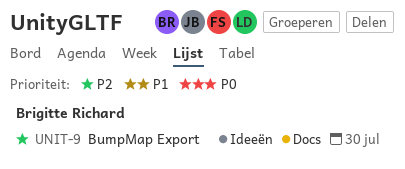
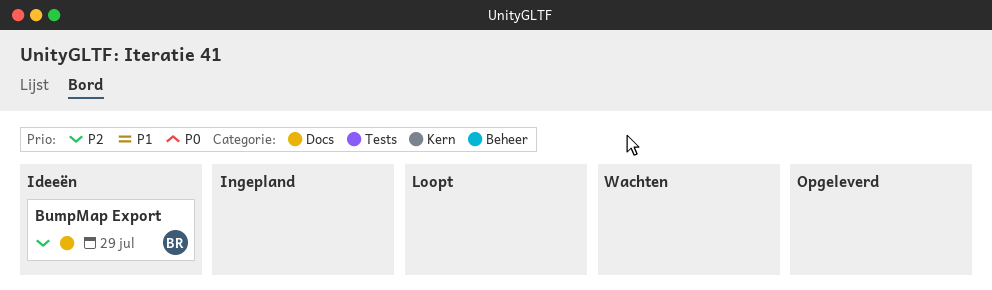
BumpMap Export, due: Jul 30 -> Jul 29

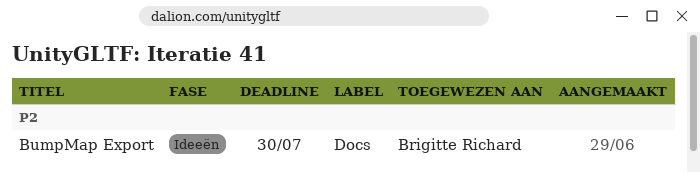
BumpMap Export, due: Jul 29 -> Jul 30

